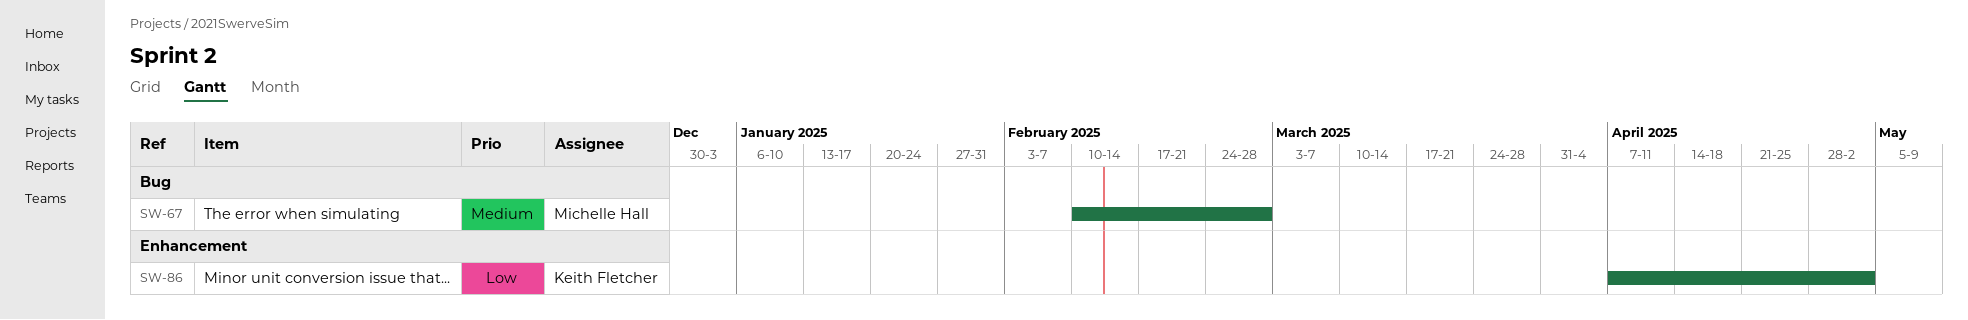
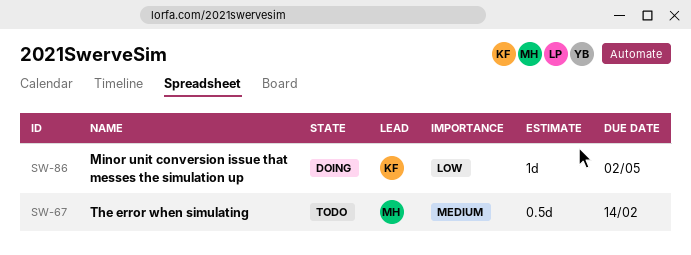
SW-67, due: Feb 28 -> Feb 14

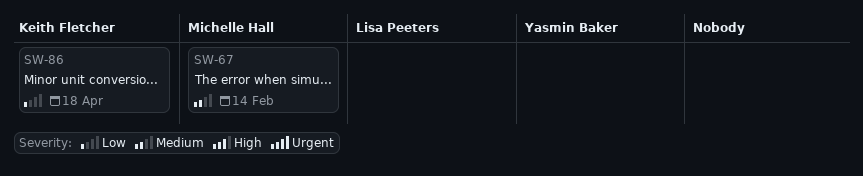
SW-86, due: May 2 -> Apr 18

